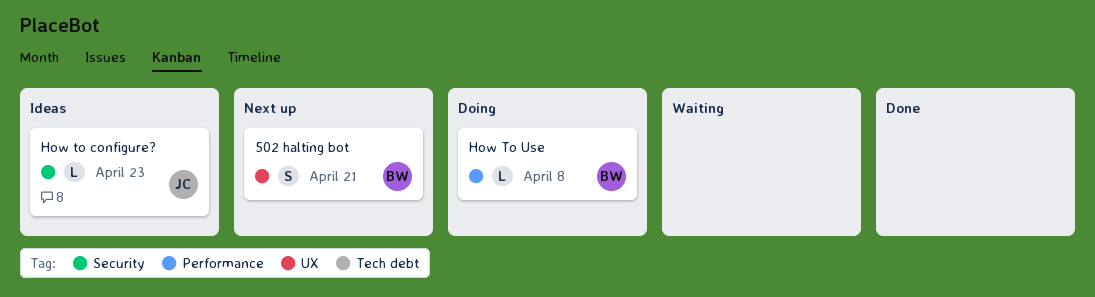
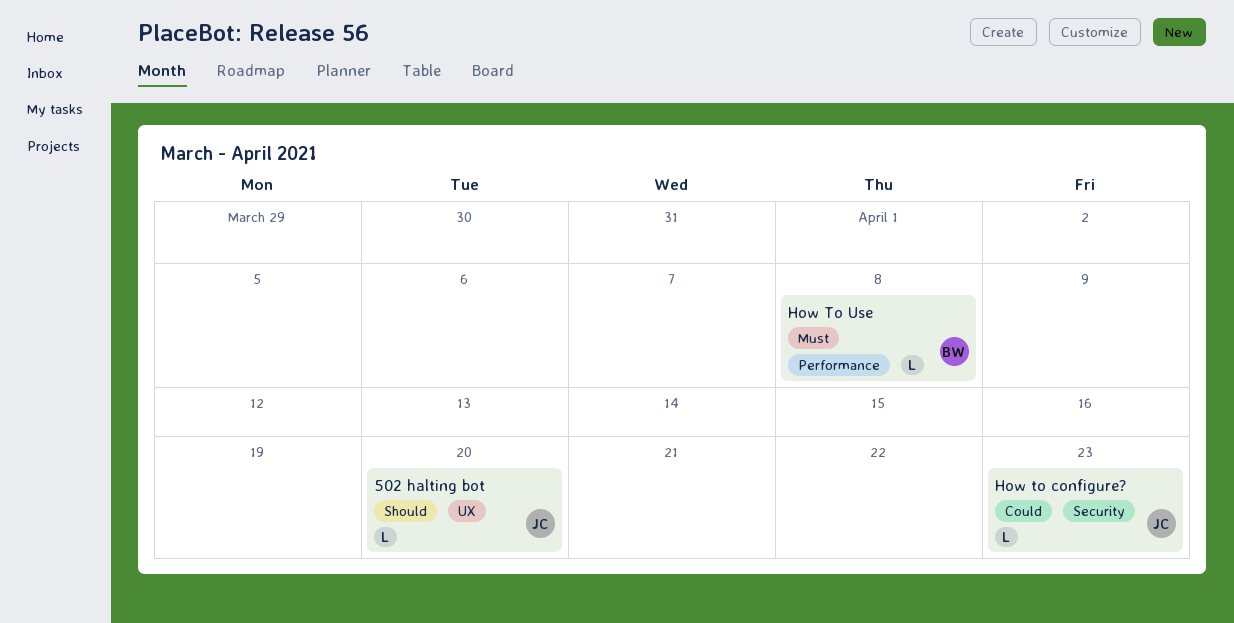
502 halting bot, owner: BW -> JC
502 halting bot, estimate: S -> L
502 halting bot, due: Apr 21 -> Apr 20

